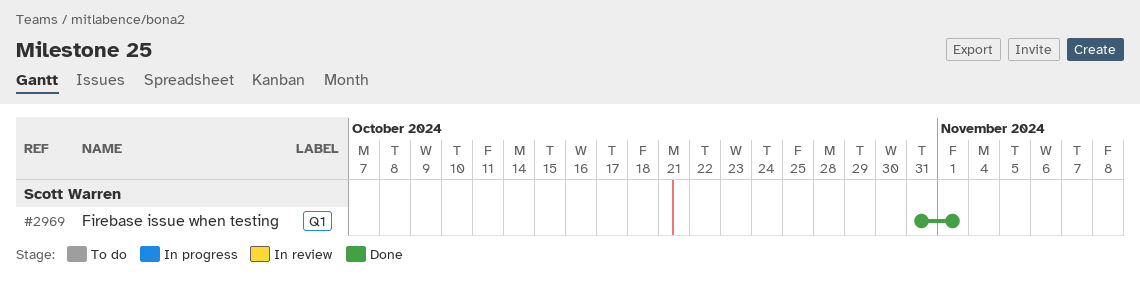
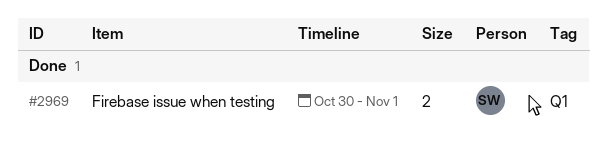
#2969, start: Oct 31 -> Oct 30

